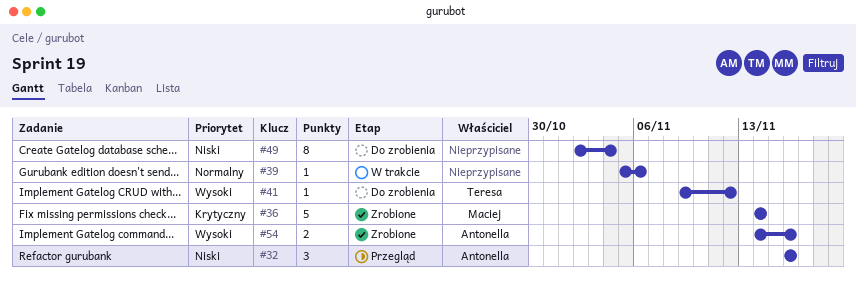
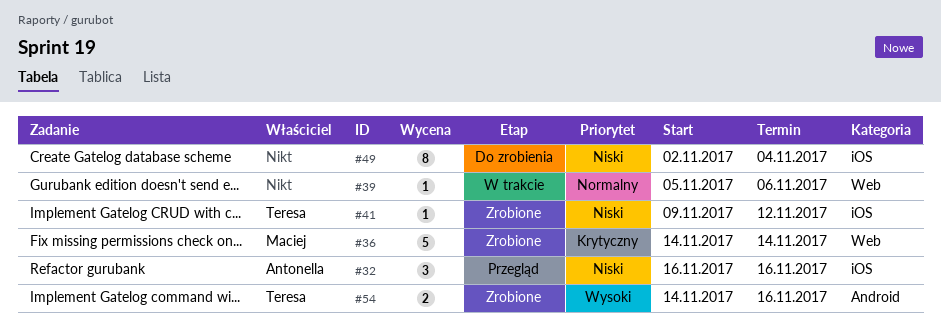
#41, status: Do zrobienia -> Zrobione
#41, priority: Wysoki -> Niski
#54, owner: Antonella -> Teresa

